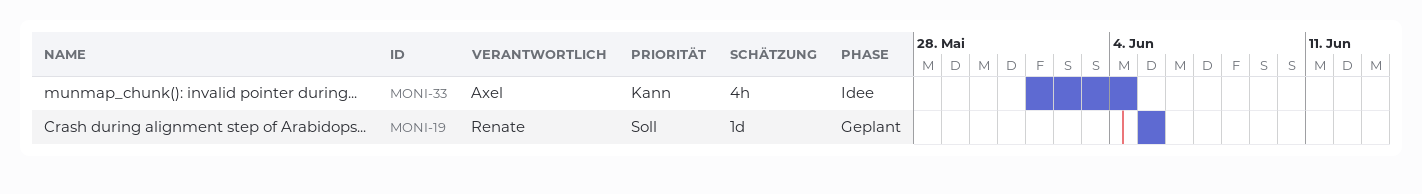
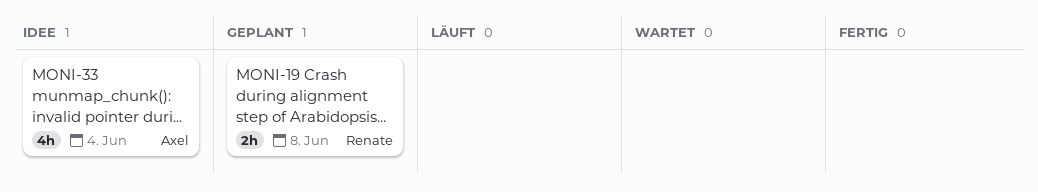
MONI-19, estimate: 1d -> 2h
MONI-19, due: Jun 5 -> Jun 8

